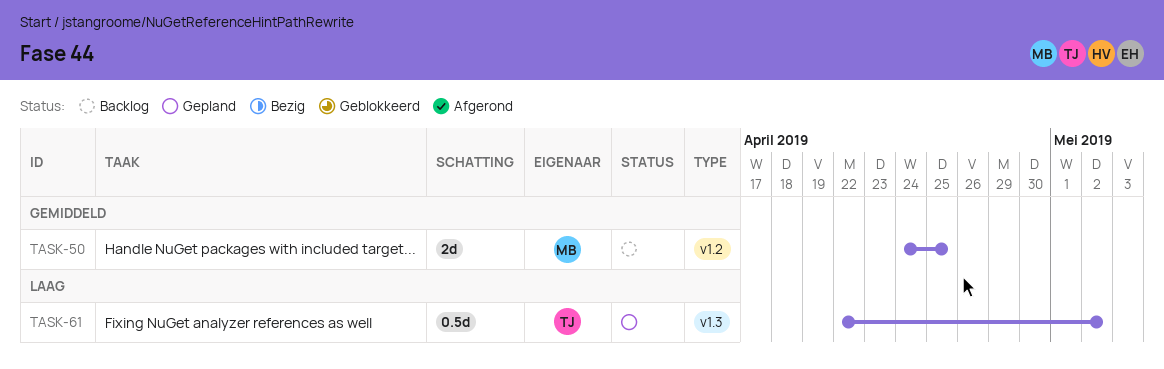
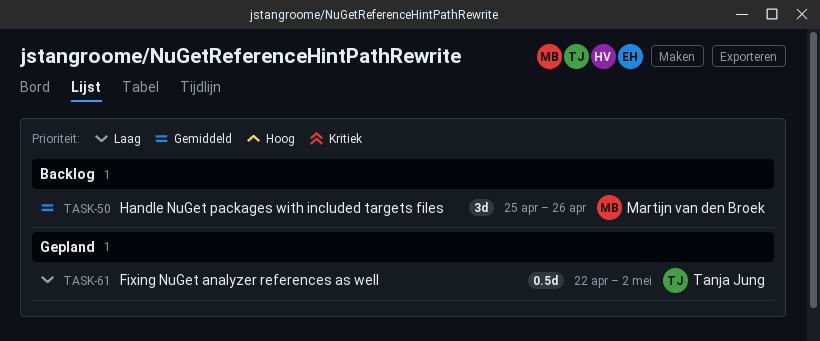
TASK-50, estimate: 2d -> 3d
TASK-50, start: Apr 24 -> Apr 25
TASK-50, due: Apr 25 -> Apr 26

